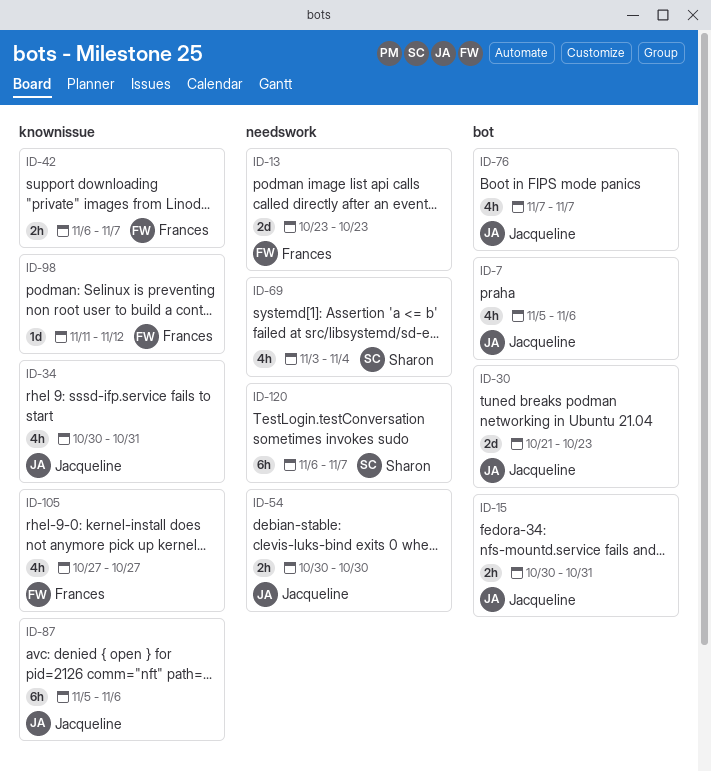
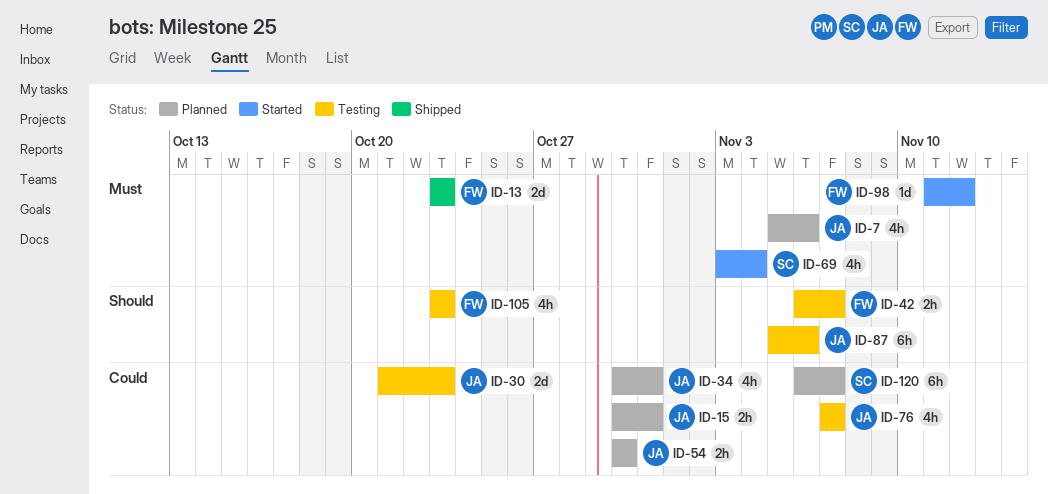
ID-105, start: Oct 27 -> Oct 23
ID-105, due: Oct 27 -> Oct 23

